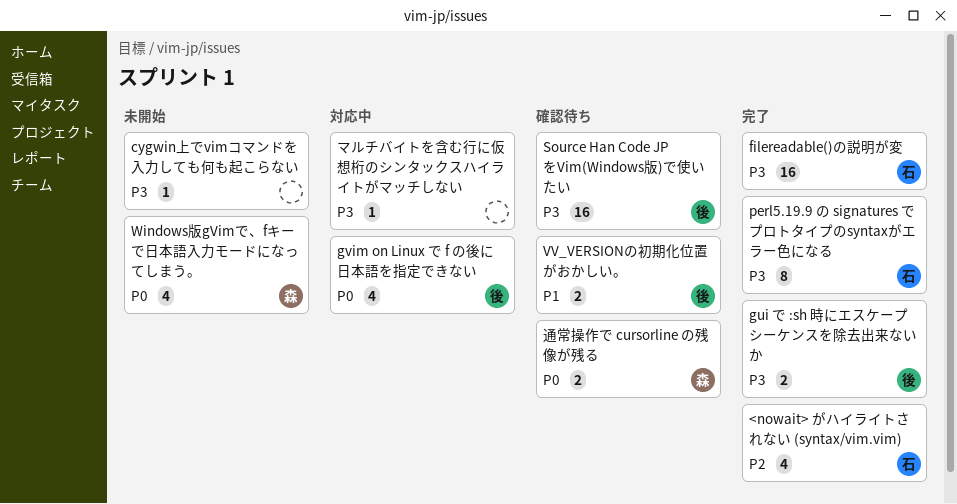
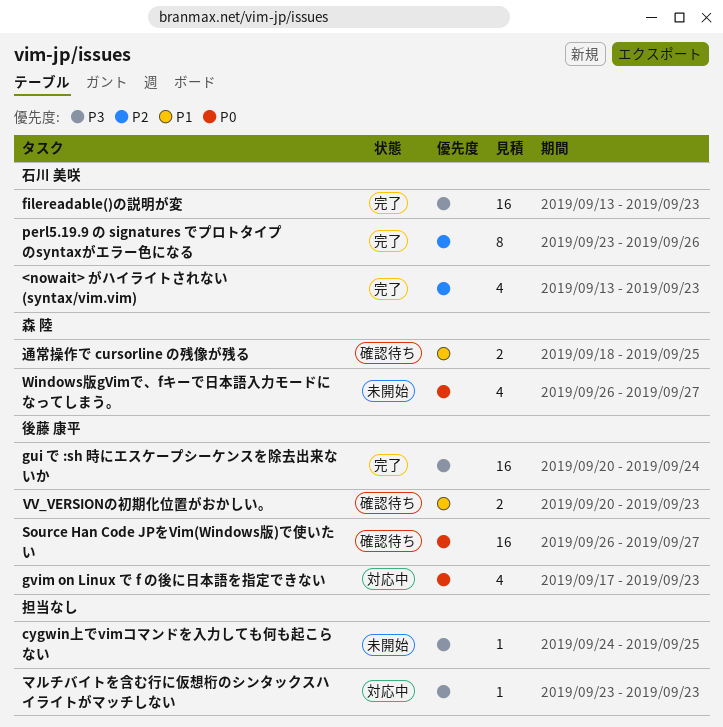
gui で :sh 時にエスケープシーケンスを除去出来ないか, estimate: 2 -> 16
perl5.19.9 の signatures でプロトタイプのsyntaxがエラー色になる, priority: P3 -> P2
Source Han Code JPをVim(Windows版)で使いたい, priority: P3 -> P0
通常操作で cursorline の残像が残る, priority: P0 -> P1

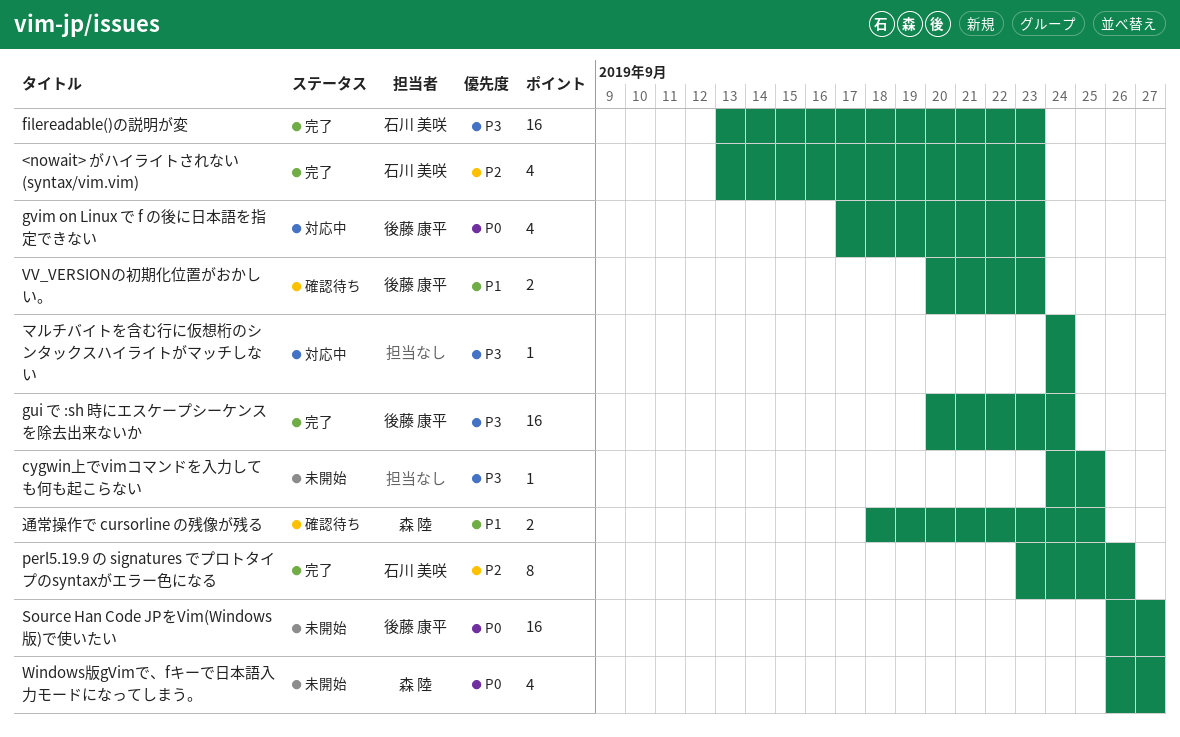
Source Han Code JPをVim(Windows版)で使いたい, status: 確認待ち -> 未開始
マルチバイトを含む行に仮想桁のシンタックスハイライトがマッチしない, start: Sep 23 -> Sep 24
マルチバイトを含む行に仮想桁のシンタックスハイライトがマッチしない, due: Sep 23 -> Sep 24

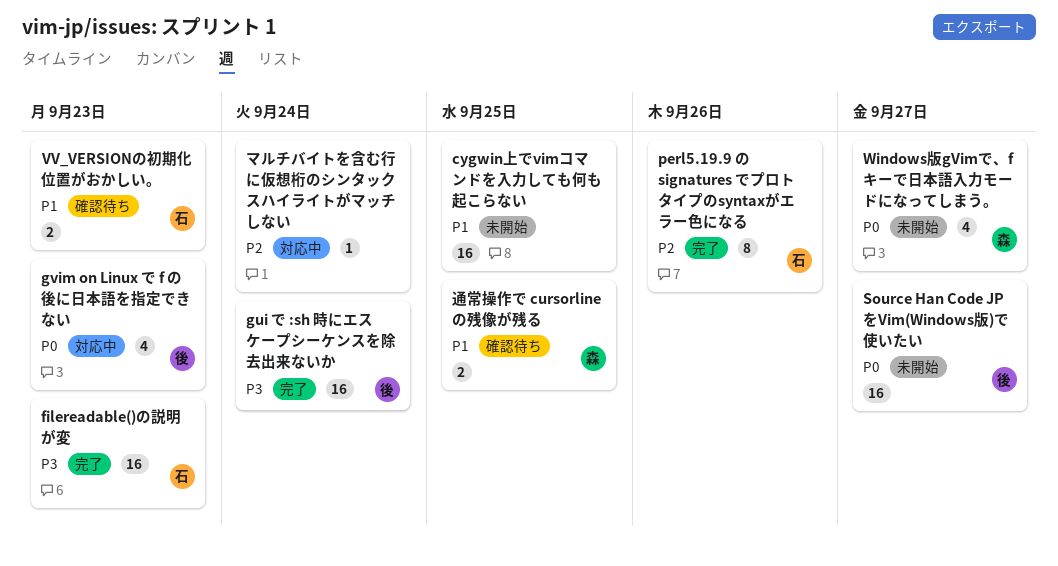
<nowait> がハイライトされない (syntax/vim.vim): present -> none
cygwin上でvimコマンドを入力しても何も起こらない, priority: P3 -> P1
cygwin上でvimコマンドを入力しても何も起こらない, estimate: 1 -> 16
VV_VERSIONの初期化位置がおかしい。, owner: 後藤 康平 -> 石川 美咲
マルチバイトを含む行に仮想桁のシンタックスハイライトがマッチしない, priority: P3 -> P2

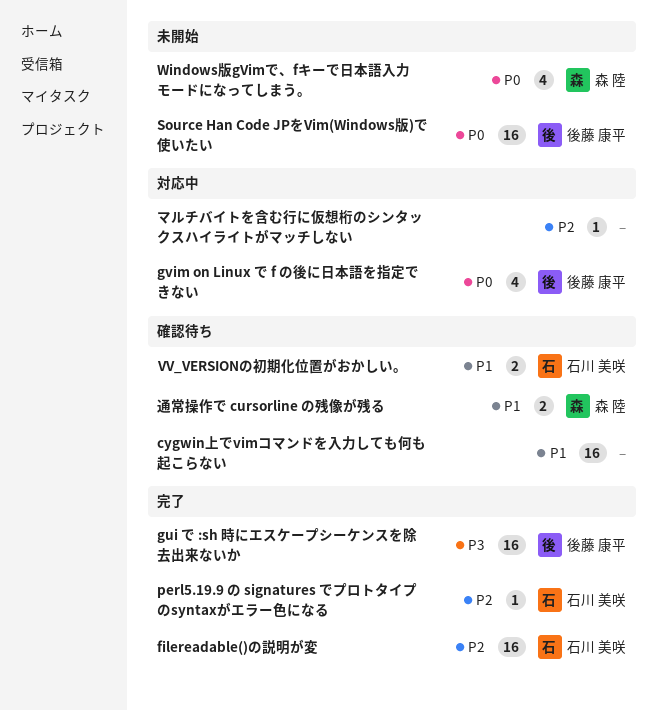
cygwin上でvimコマンドを入力しても何も起こらない, status: 未開始 -> 確認待ち
filereadable()の説明が変, priority: P3 -> P2
perl5.19.9 の signatures でプロトタイプのsyntaxがエラー色になる, estimate: 8 -> 1

